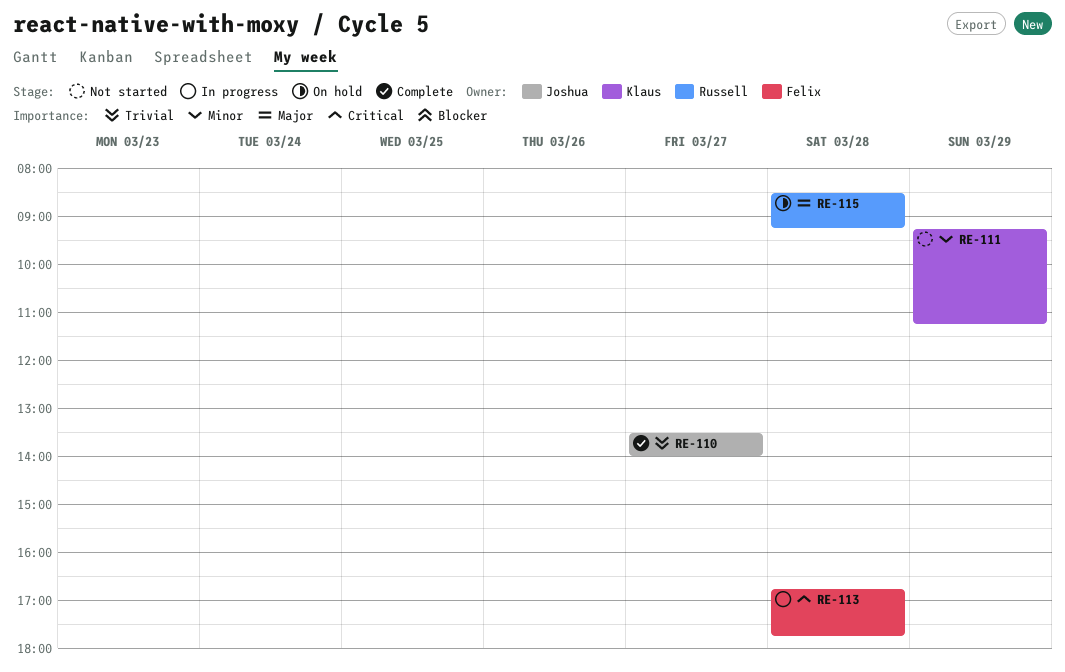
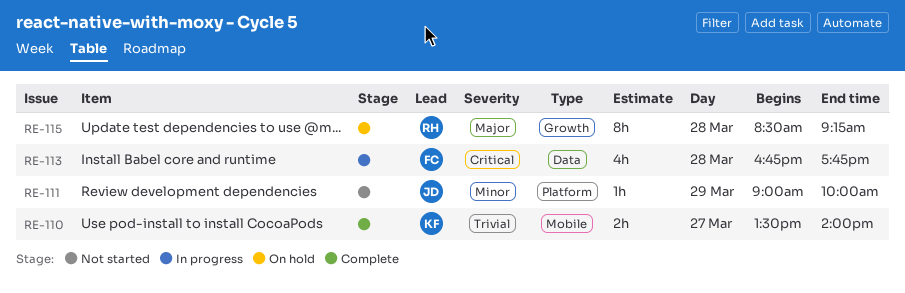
RE-110, owner: Joshua -> Klaus
RE-111, owner: Klaus -> Joshua
RE-111, begins: 09:15 -> 09:00
RE-111, ends: 11:15 -> 10:00

